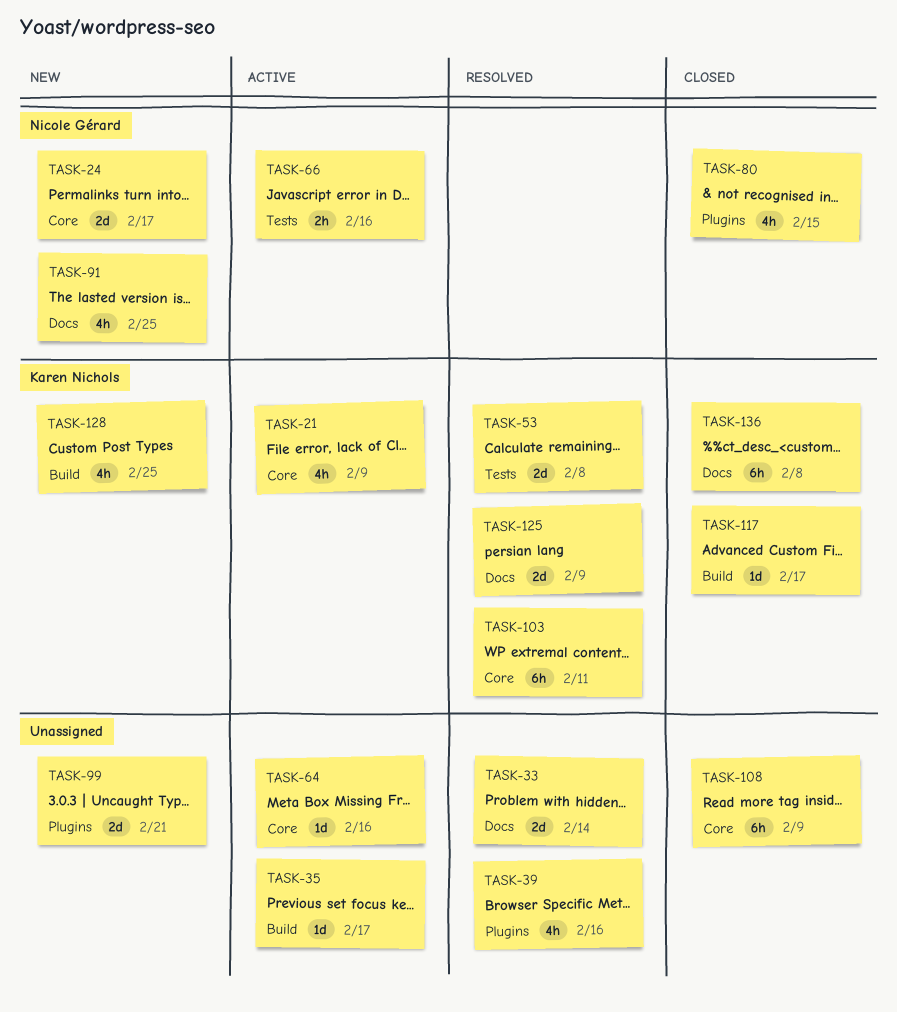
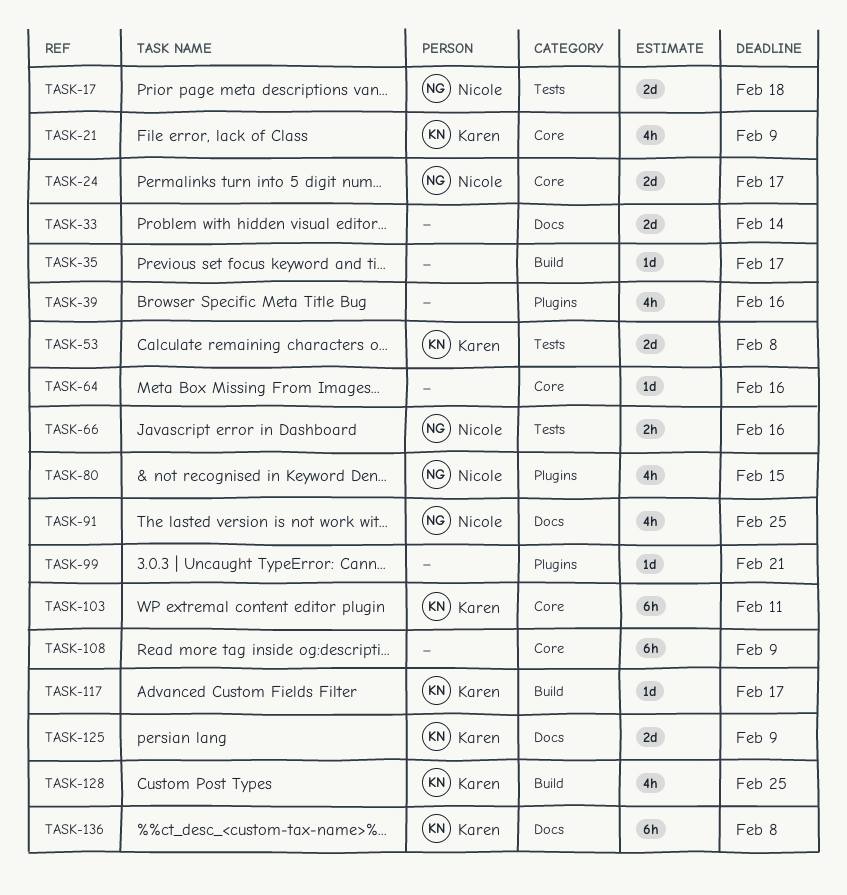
TASK-17: none -> present
TASK-99, estimate: 2d -> 1d

